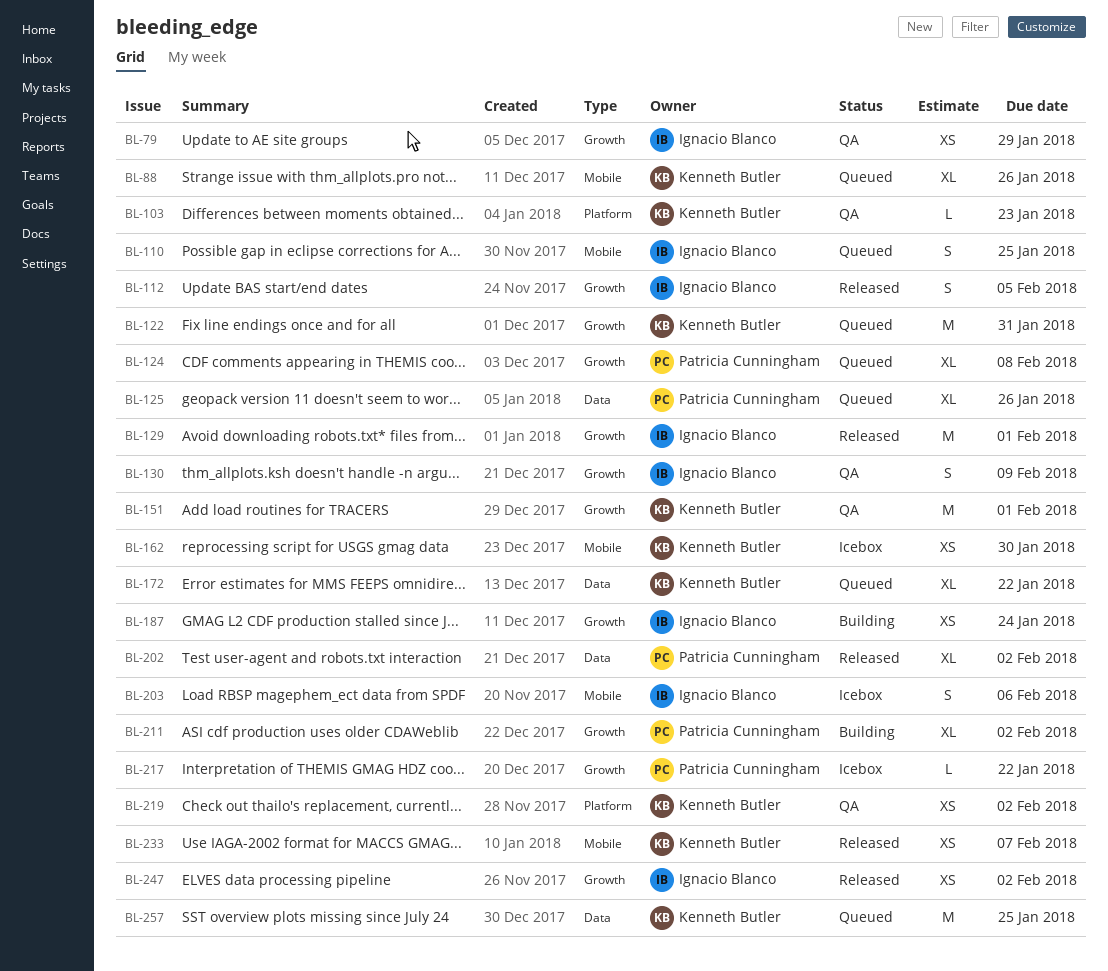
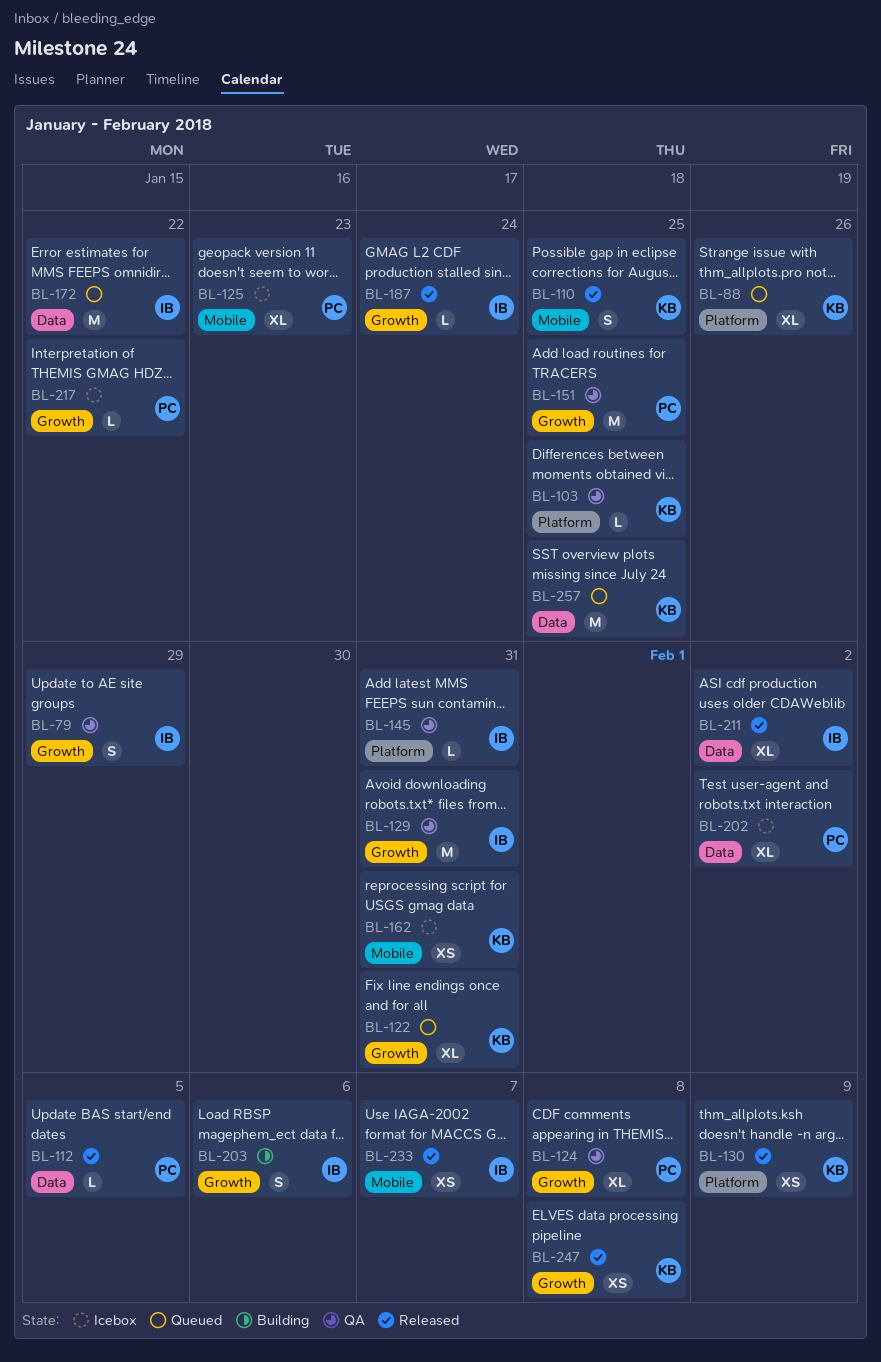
BL-79, estimate: XS -> S
BL-88, label: Mobile -> Platform
BL-103, due: Jan 23 -> Jan 25
BL-110, status: Queued -> Released
BL-110, owner: Ignacio Blanco -> Kenneth Butler
BL-112, owner: Ignacio Blanco -> Patricia Cunningham
BL-112, label: Growth -> Data
BL-112, estimate: S -> L
BL-122, estimate: M -> XL
BL-124, status: Queued -> QA
BL-125, status: Queued -> Icebox
BL-125, label: Data -> Mobile
BL-125, due: Jan 26 -> Jan 23
BL-129, status: Released -> QA
BL-129, due: Feb 1 -> Jan 31
BL-130, status: QA -> Released
BL-130, owner: Ignacio Blanco -> Kenneth Butler
BL-130, label: Growth -> Platform
BL-130, estimate: S -> XS
BL-145: none -> present
BL-151, owner: Kenneth Butler -> Patricia Cunningham
BL-151, due: Feb 1 -> Jan 25
BL-162, due: Jan 30 -> Jan 31
BL-172, owner: Kenneth Butler -> Ignacio Blanco
BL-172, estimate: XL -> M
BL-187, status: Building -> Released
BL-187, estimate: XS -> L
BL-202, status: Released -> Icebox
BL-203, status: Icebox -> Building
BL-203, label: Mobile -> Growth
BL-211, status: Building -> Released
BL-211, owner: Patricia Cunningham -> Ignacio Blanco
BL-211, label: Growth -> Data
BL-219: present -> none
BL-233, owner: Kenneth Butler -> Ignacio Blanco
BL-247, owner: Ignacio Blanco -> Kenneth Butler
BL-247, due: Feb 2 -> Feb 8

